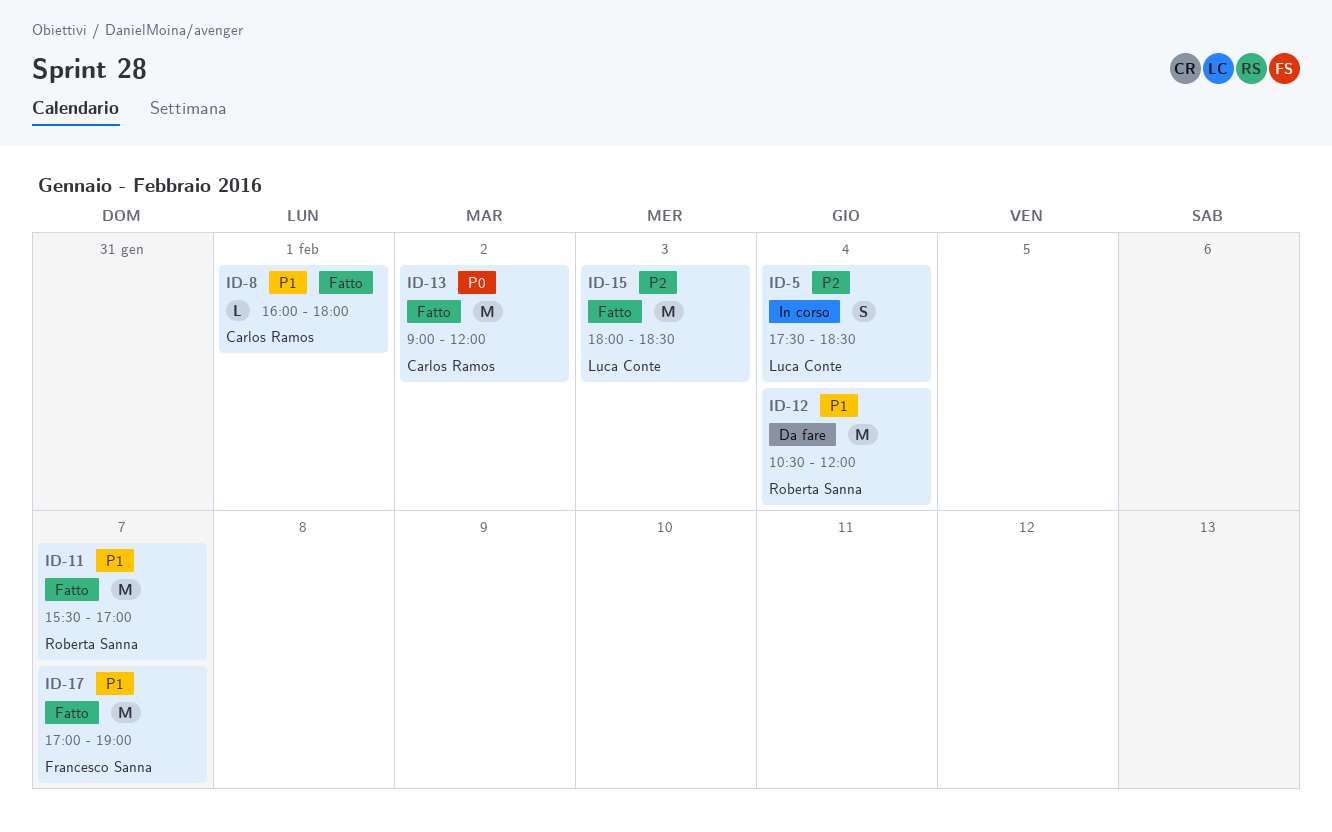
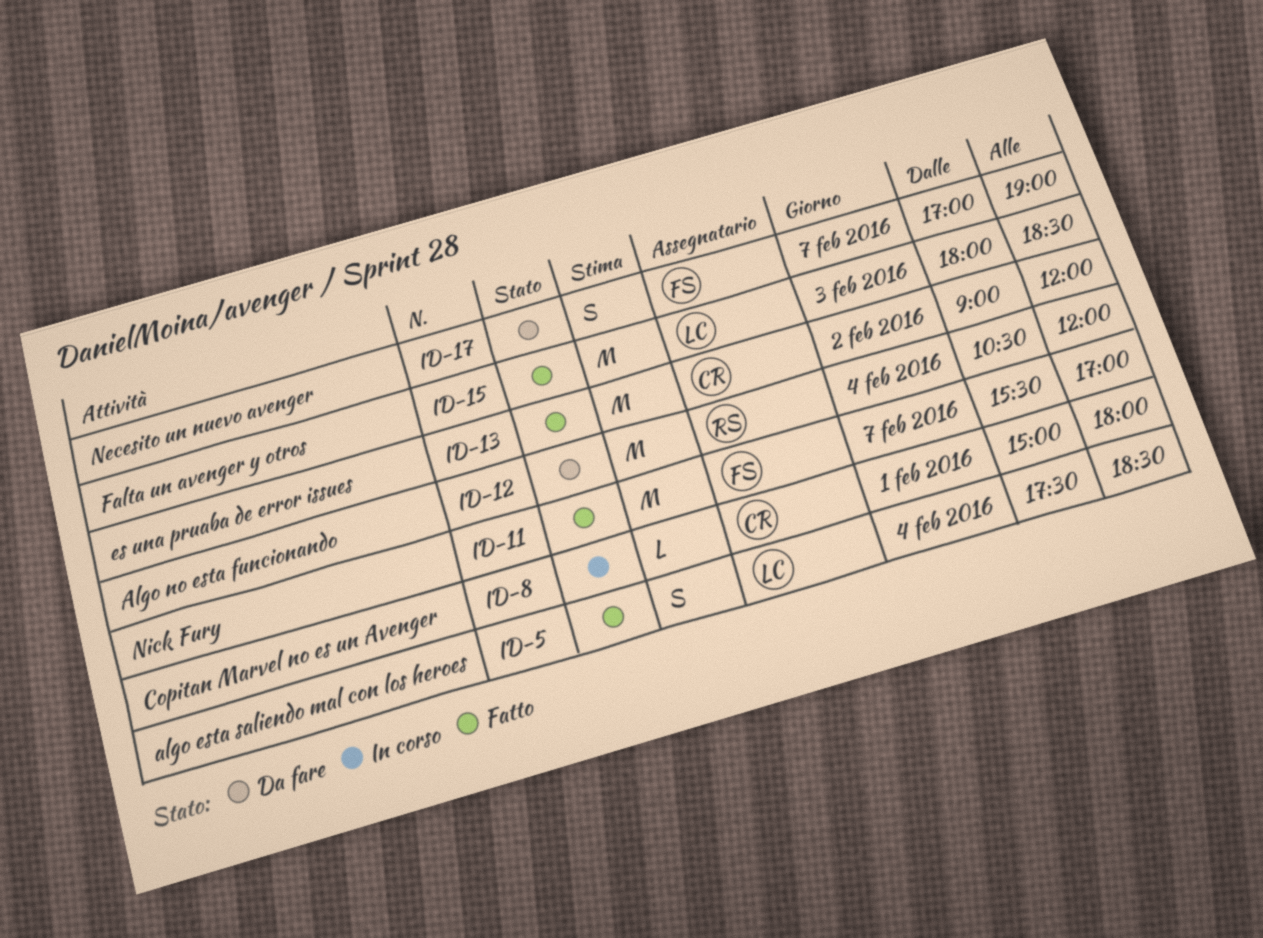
ID-5, status: In corso -> Fatto
ID-8, status: Fatto -> In corso
ID-8, begins: 16:00 -> 15:00
ID-11, owner: Roberta Sanna -> Francesco Sanna
ID-17, status: Fatto -> Da fare
ID-17, estimate: M -> S

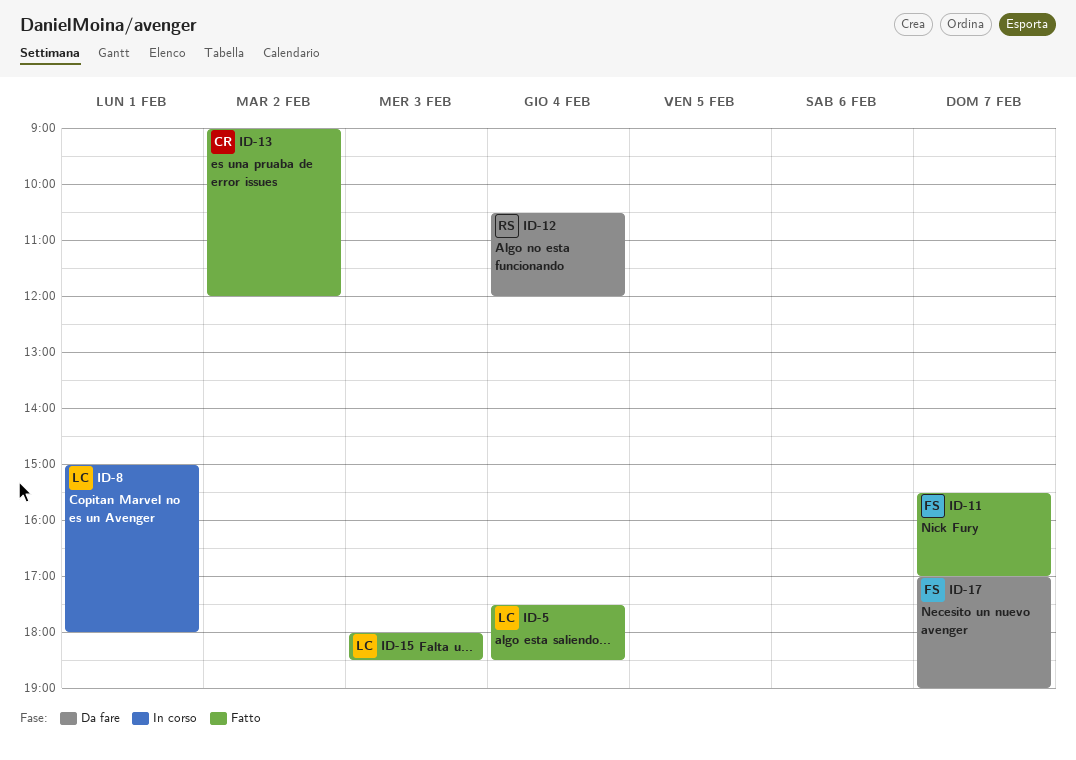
ID-8, owner: CR -> LC

